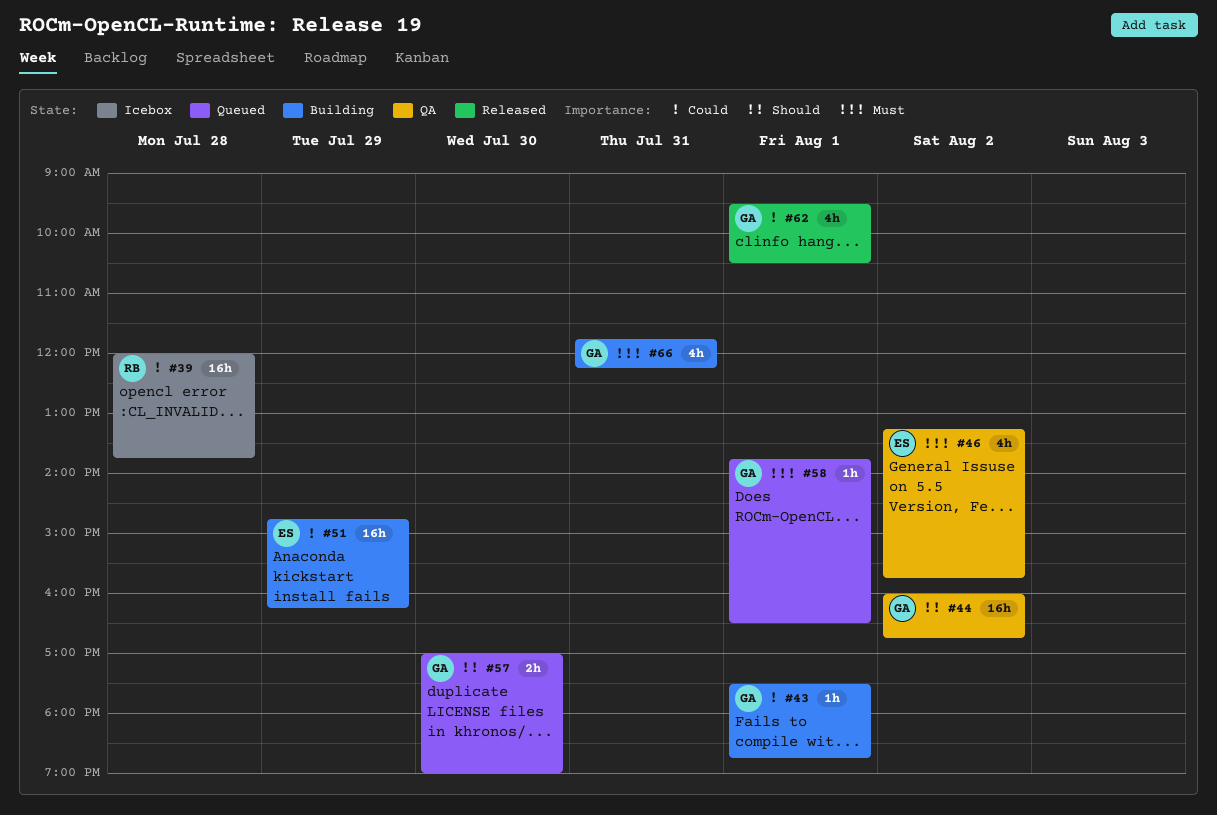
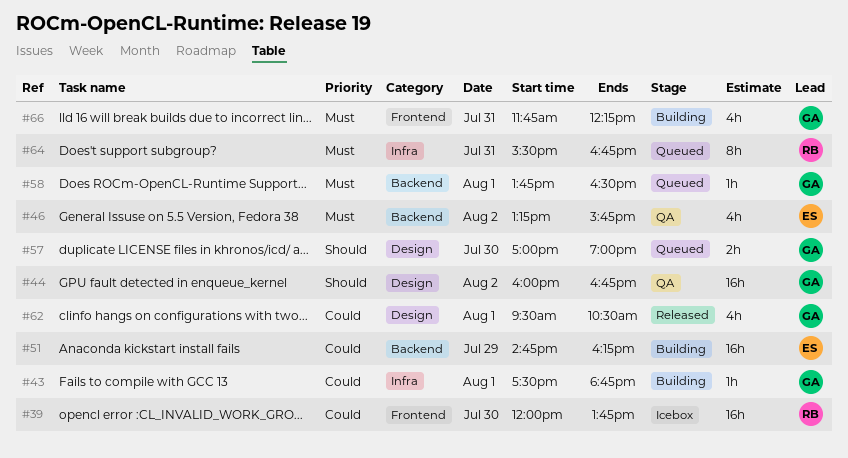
#39, day: Jul 28 -> Jul 30
#64: none -> present

